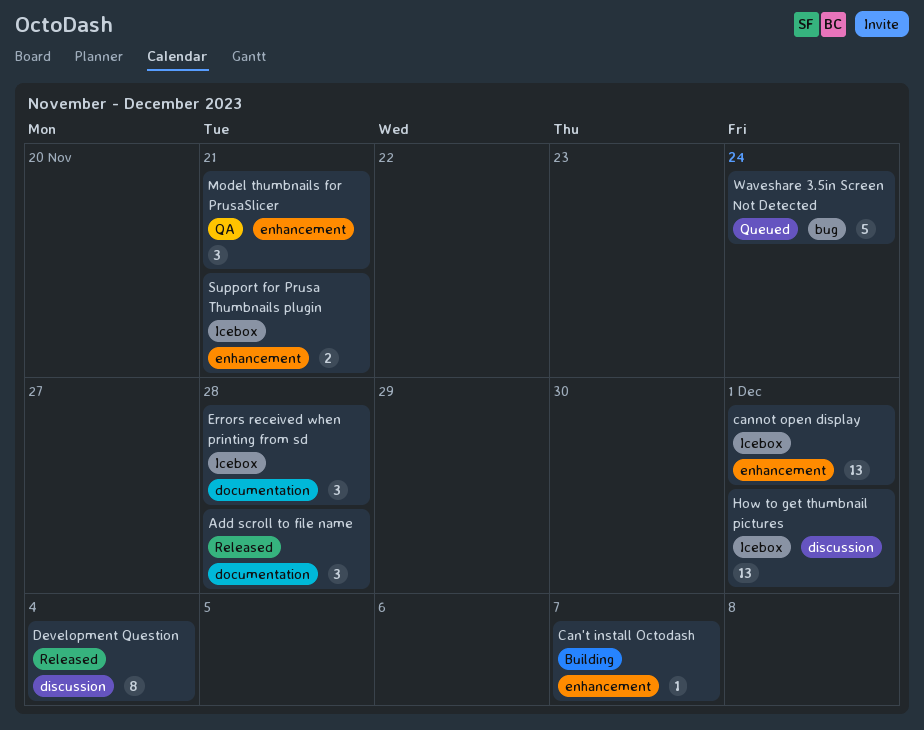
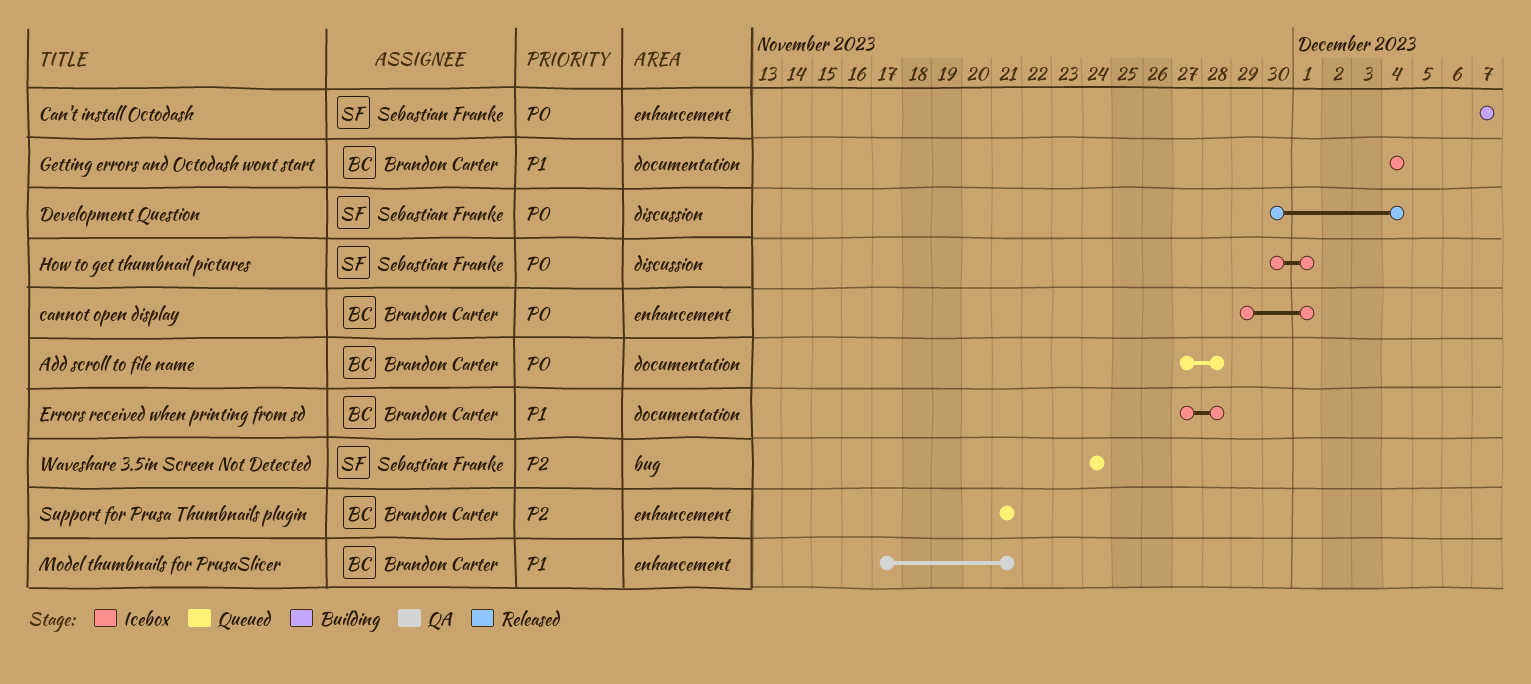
Add scroll to file name, status: Released -> Queued
Getting errors and Octodash wont start: none -> present
Support for Prusa Thumbnails plugin, status: Icebox -> Queued

